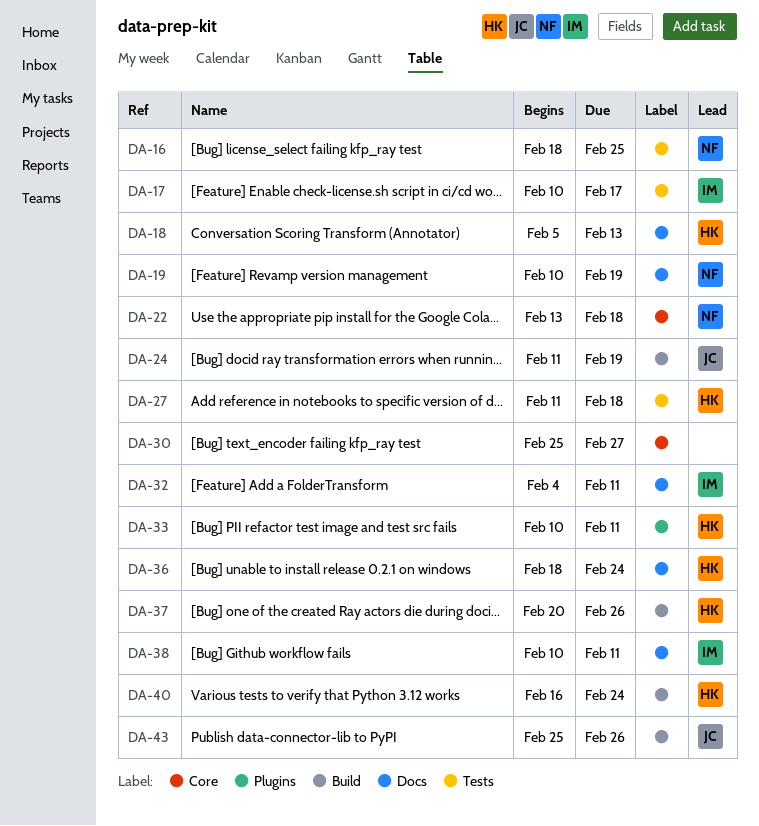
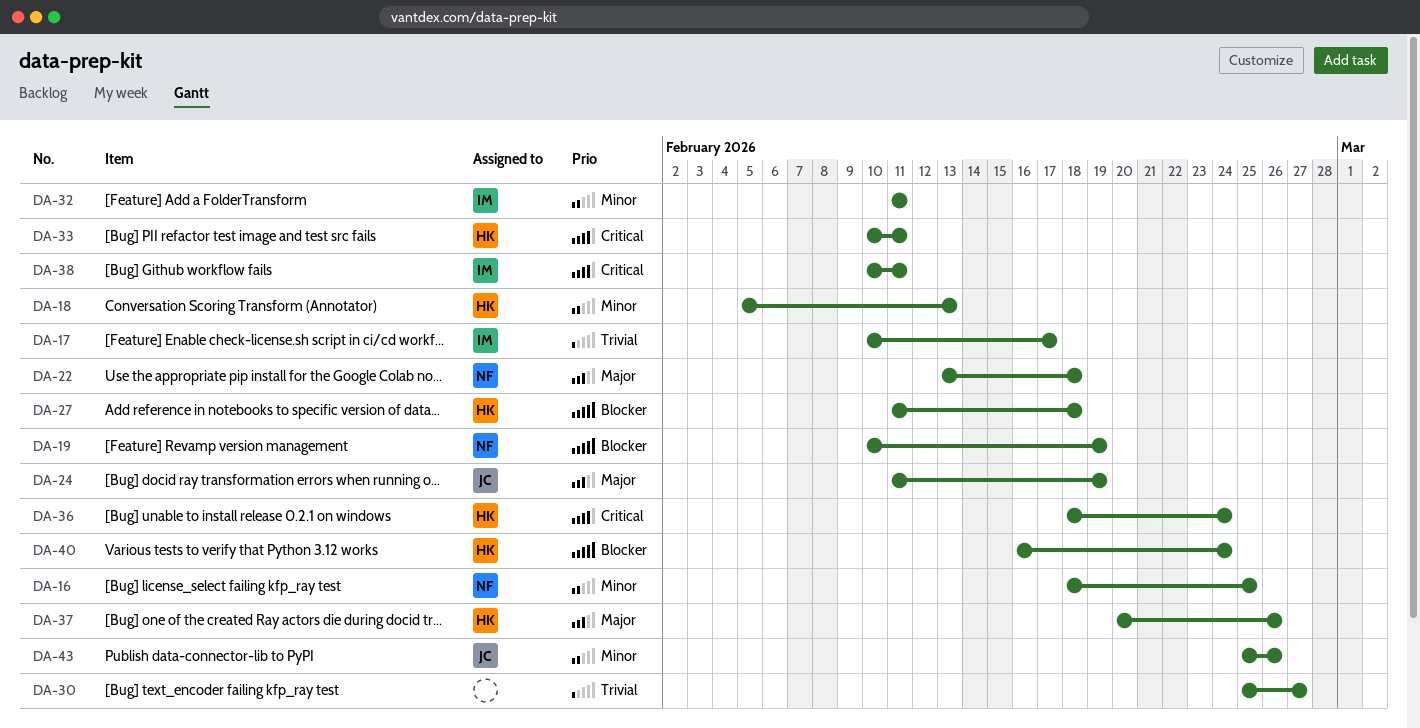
DA-32, start: Feb 4 -> Feb 11

